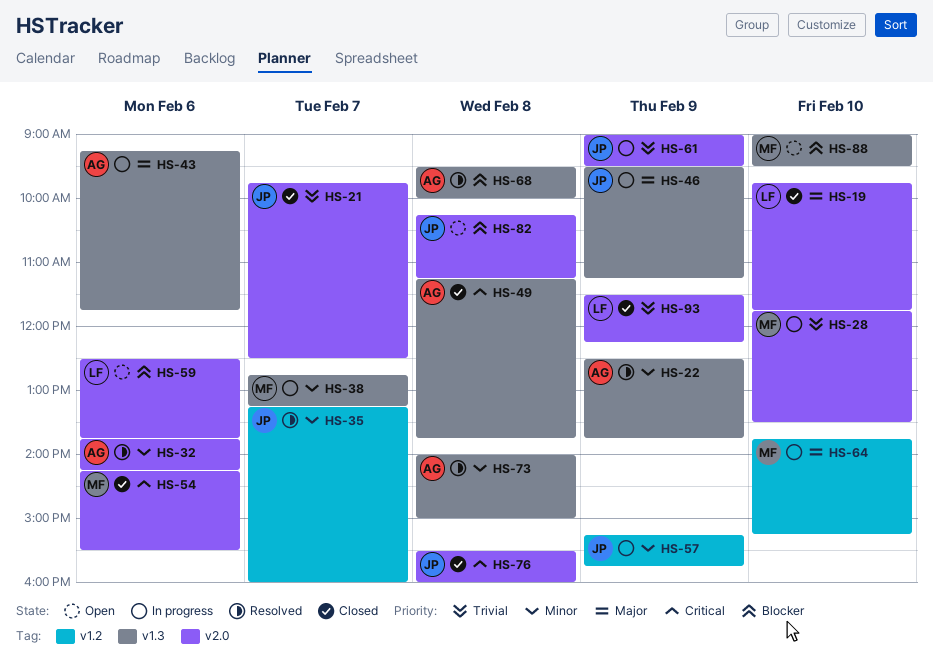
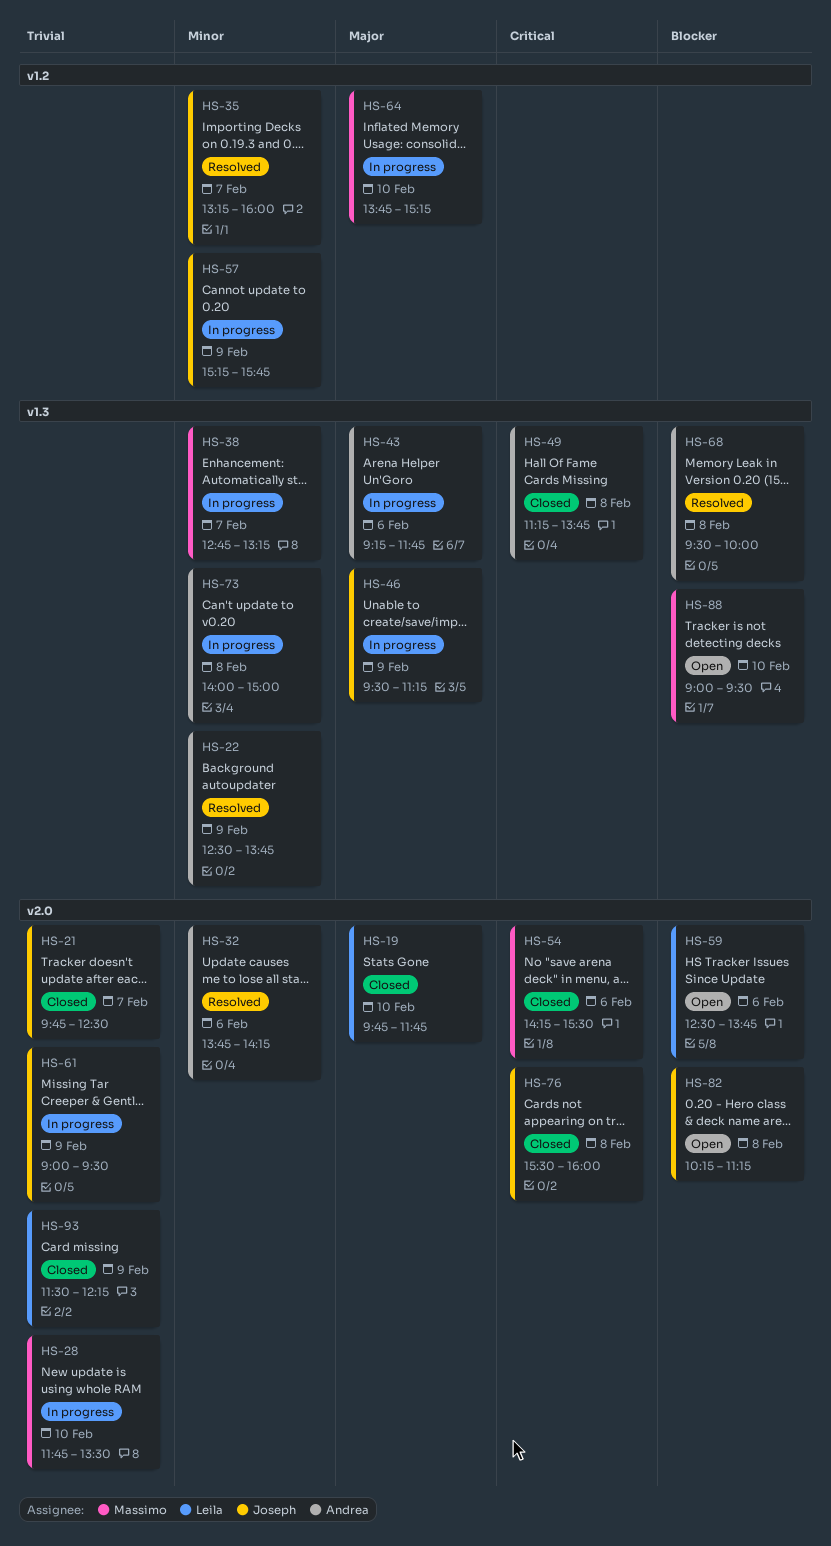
HS-73, status: Resolved -> In progress

